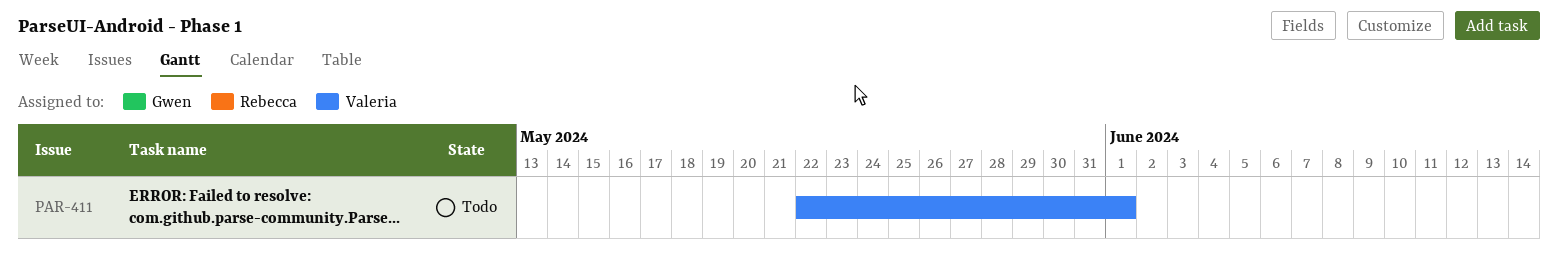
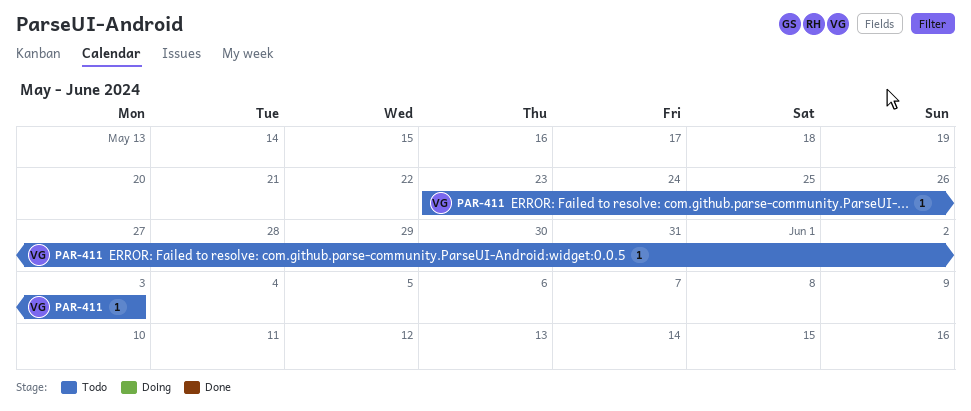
PAR-411, start: May 22 -> May 23
PAR-411, due: Jun 1 -> Jun 3

